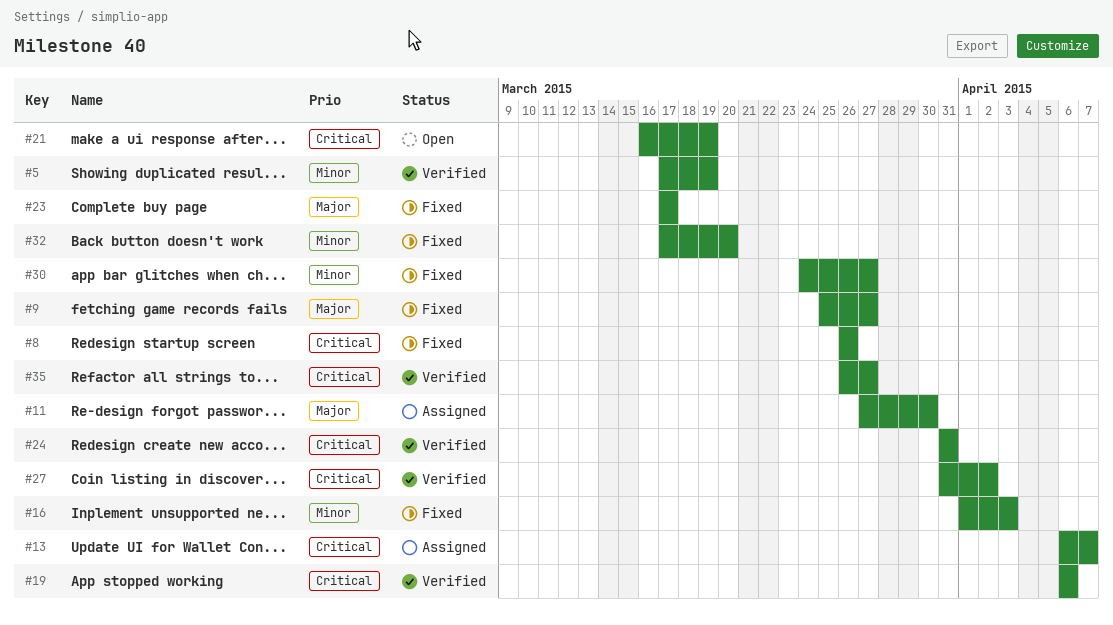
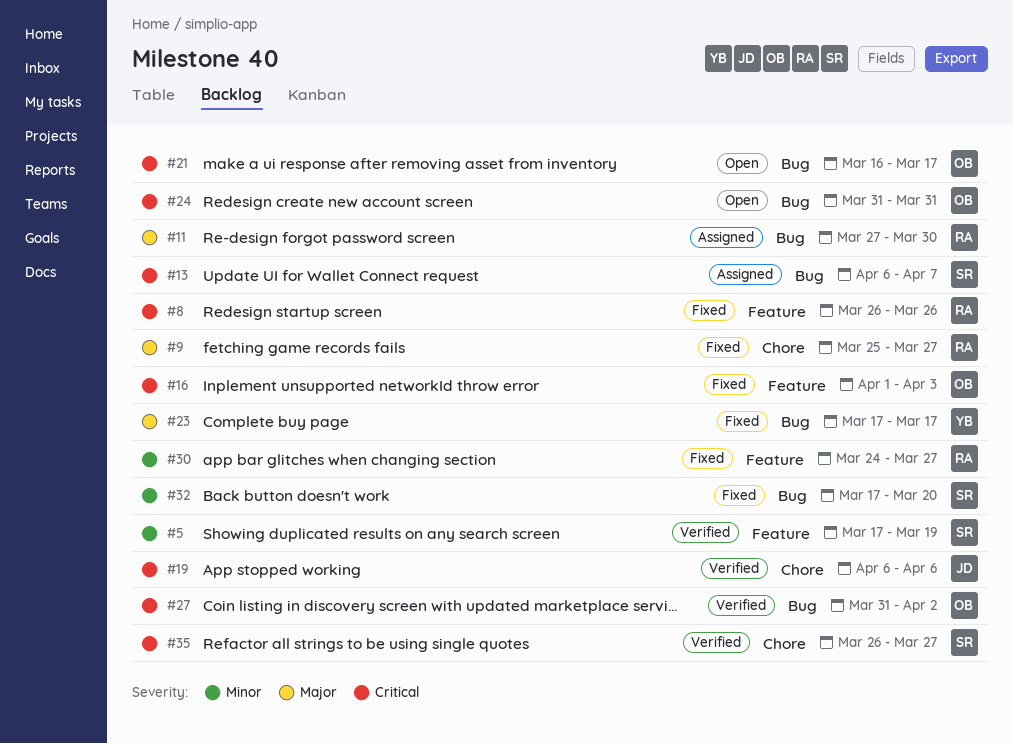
#16, priority: Minor -> Critical
#21, due: Mar 19 -> Mar 17
#24, status: Verified -> Open

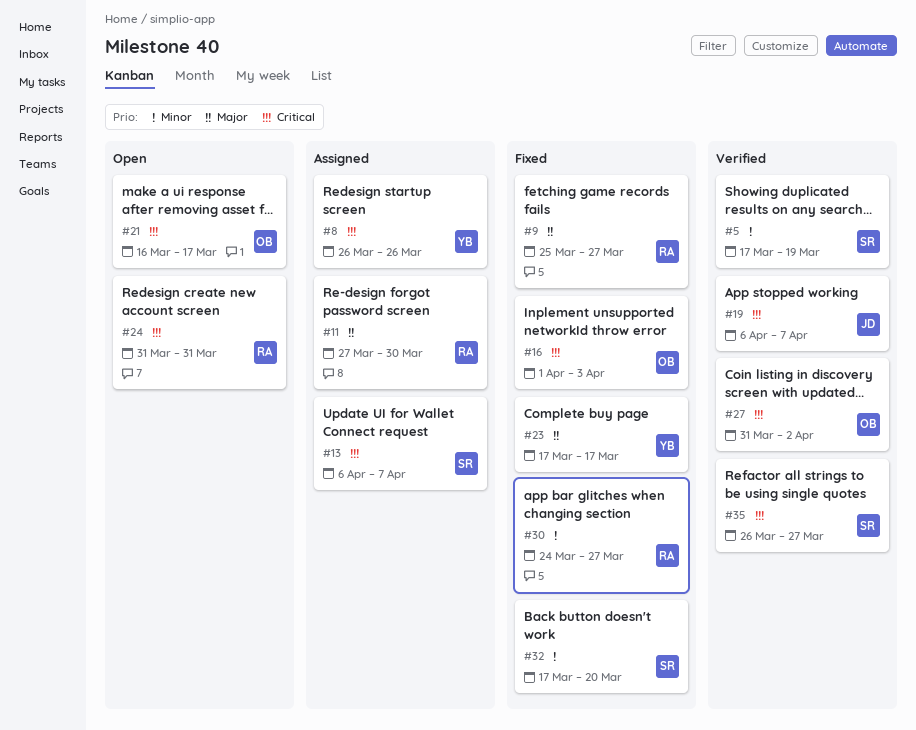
#8, status: Fixed -> Assigned
#8, owner: RA -> YB
#19, due: Apr 6 -> Apr 7
#24, owner: OB -> RA

